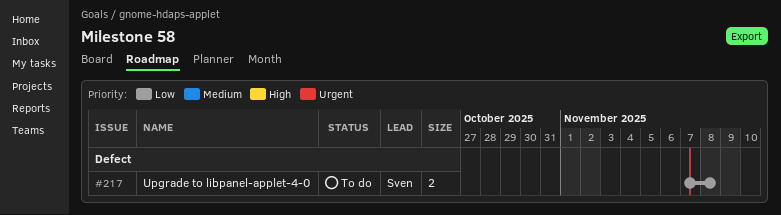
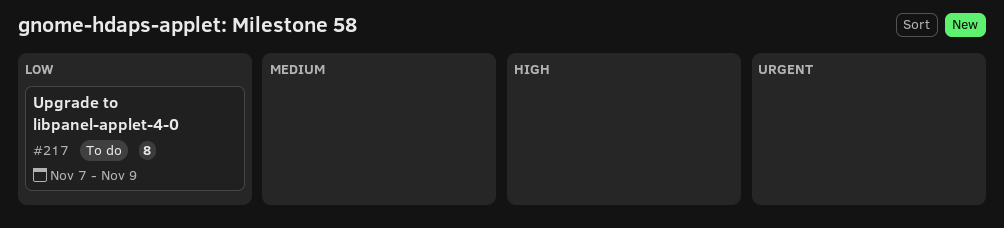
#217, estimate: 2 -> 8
#217, due: Nov 8 -> Nov 9

